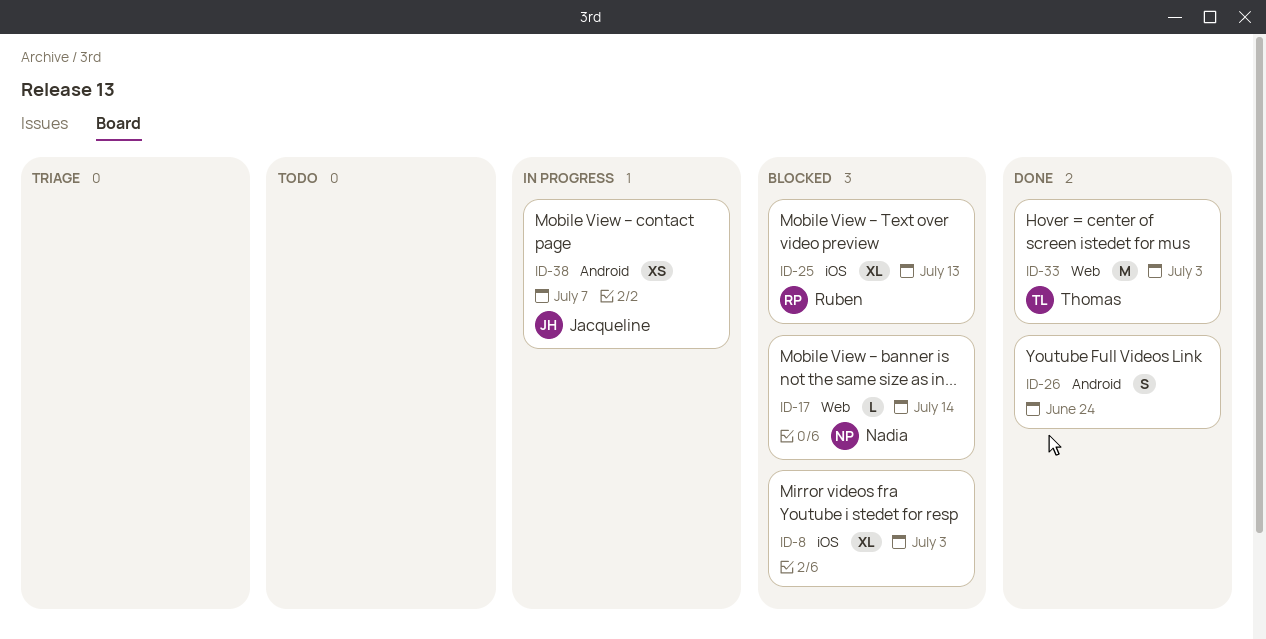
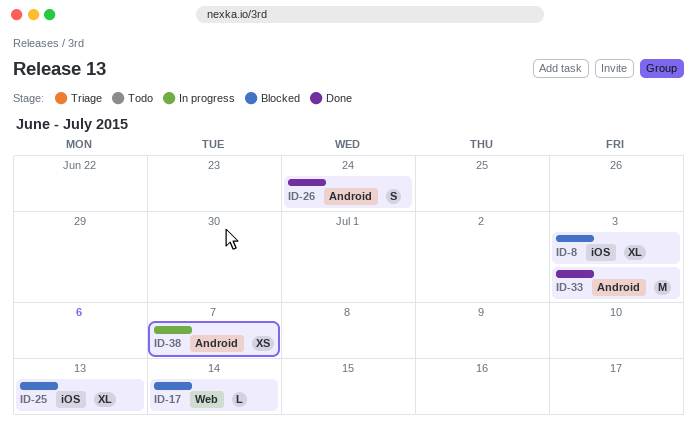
ID-33, label: Web -> Android

